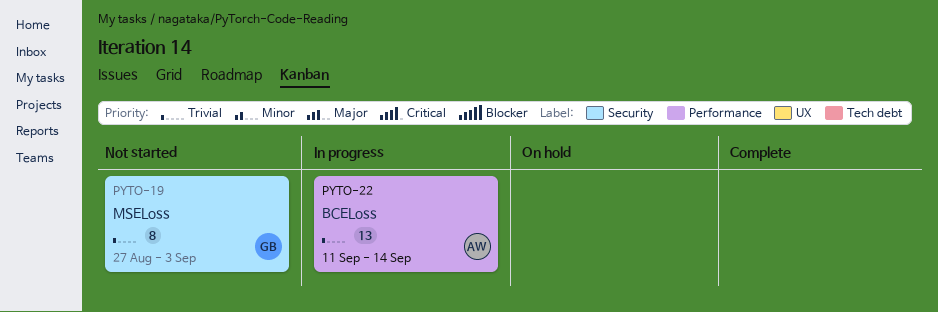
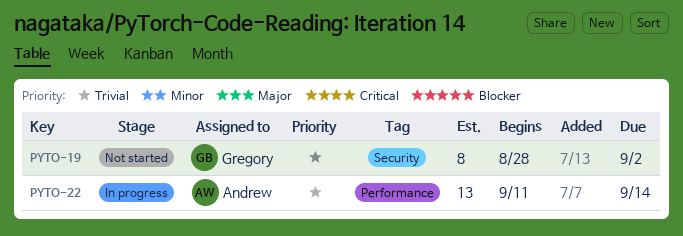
PYTO-19, start: Aug 27 -> Aug 28
PYTO-19, due: Sep 3 -> Sep 2

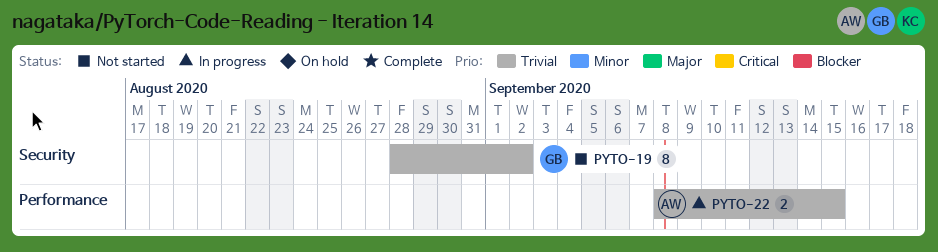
PYTO-22, estimate: 13 -> 2
PYTO-22, start: Sep 11 -> Sep 8
PYTO-22, due: Sep 14 -> Sep 15

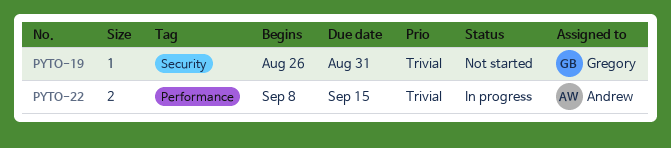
PYTO-19, estimate: 8 -> 1
PYTO-19, start: Aug 28 -> Aug 26
PYTO-19, due: Sep 2 -> Aug 31

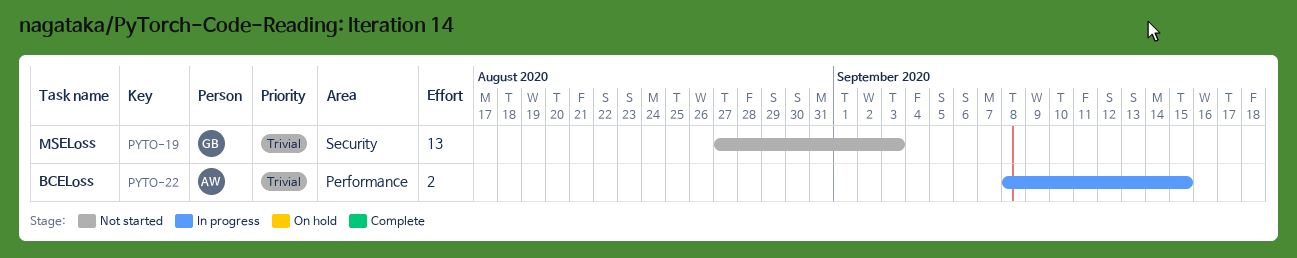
PYTO-19, estimate: 1 -> 13
PYTO-19, start: Aug 26 -> Aug 27
PYTO-19, due: Aug 31 -> Sep 3

